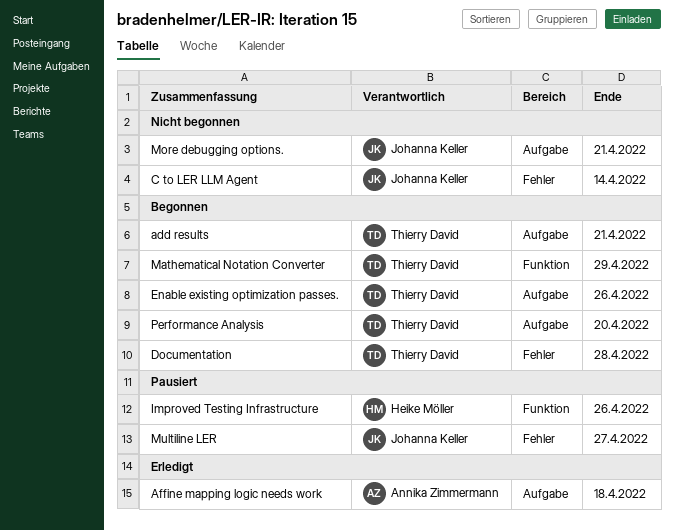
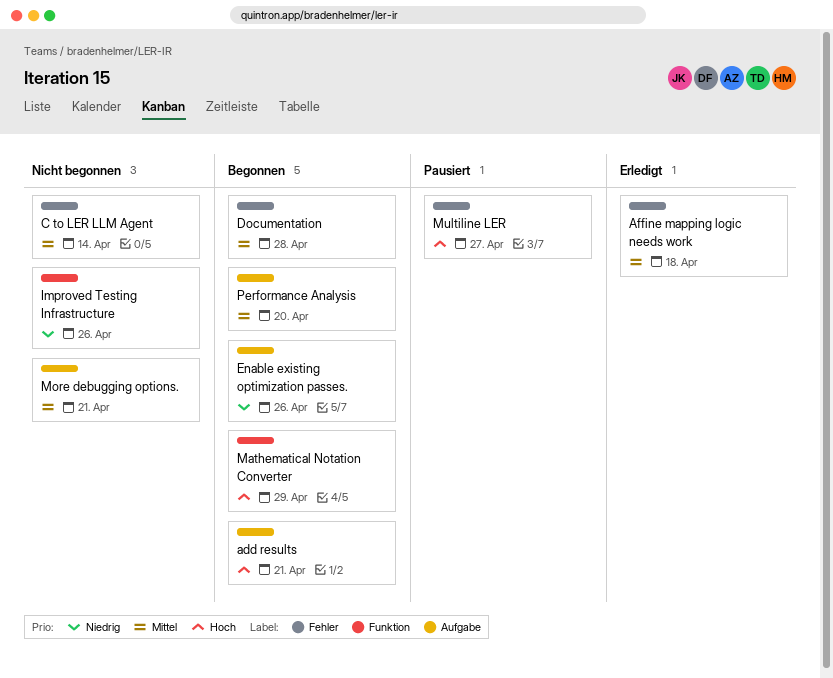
Affine mapping logic needs work, label: Aufgabe -> Fehler
Improved Testing Infrastructure, status: Pausiert -> Nicht begonnen

